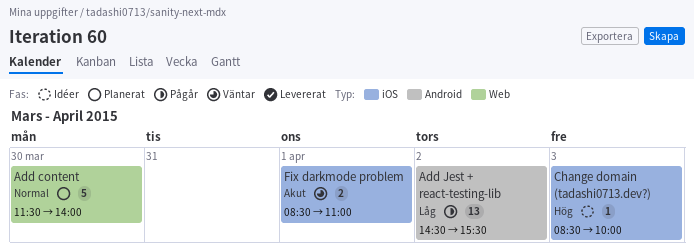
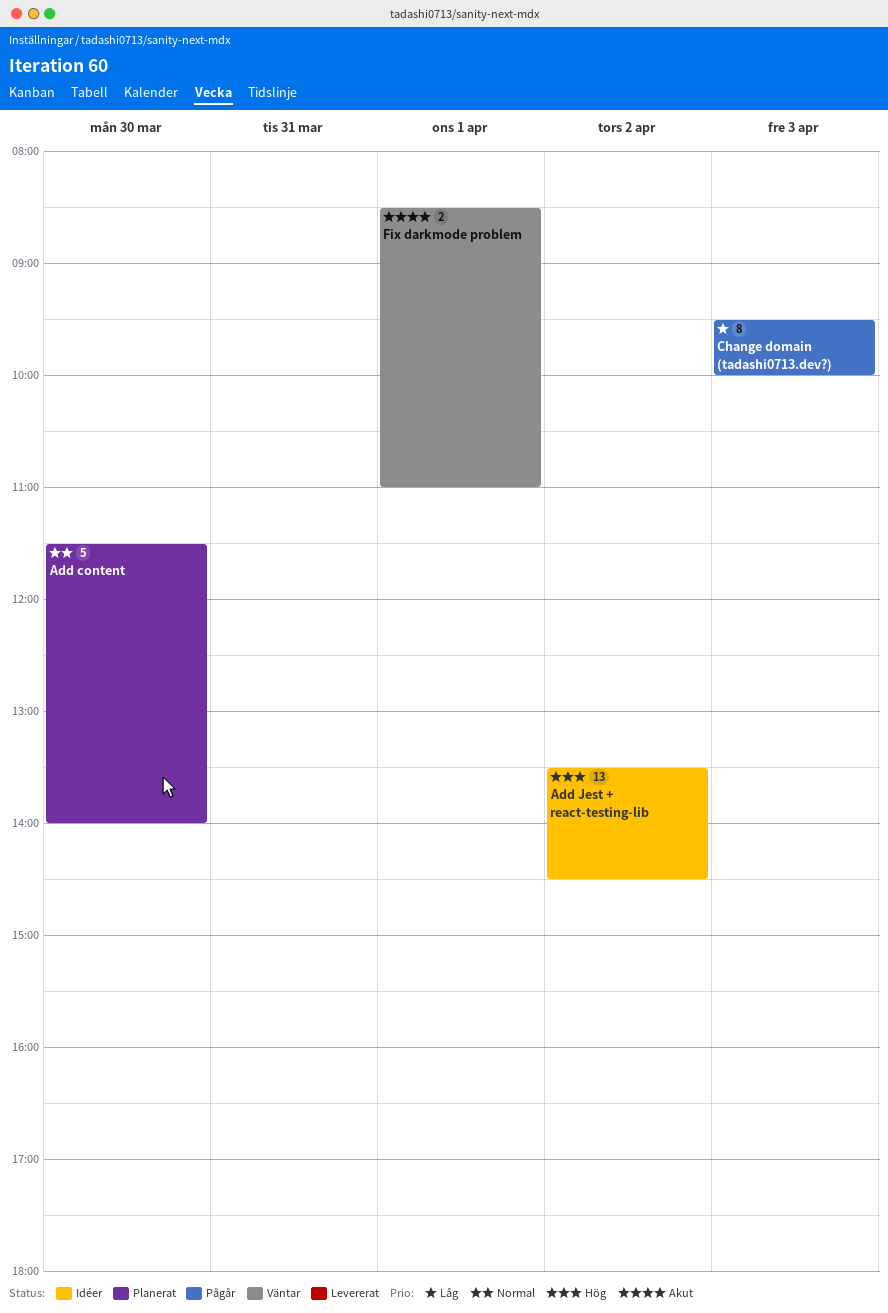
Add Jest + react-testing-lib, status: Pågår -> Idéer
Add Jest + react-testing-lib, priority: Låg -> Hög
Add Jest + react-testing-lib, begins: 14:30 -> 13:30
Add Jest + react-testing-lib, ends: 15:30 -> 14:30
Change domain (tadashi0713.dev?), status: Idéer -> Pågår
Change domain (tadashi0713.dev?), priority: Hög -> Låg
Change domain (tadashi0713.dev?), estimate: 1 -> 8
Change domain (tadashi0713.dev?), begins: 08:30 -> 09:30

